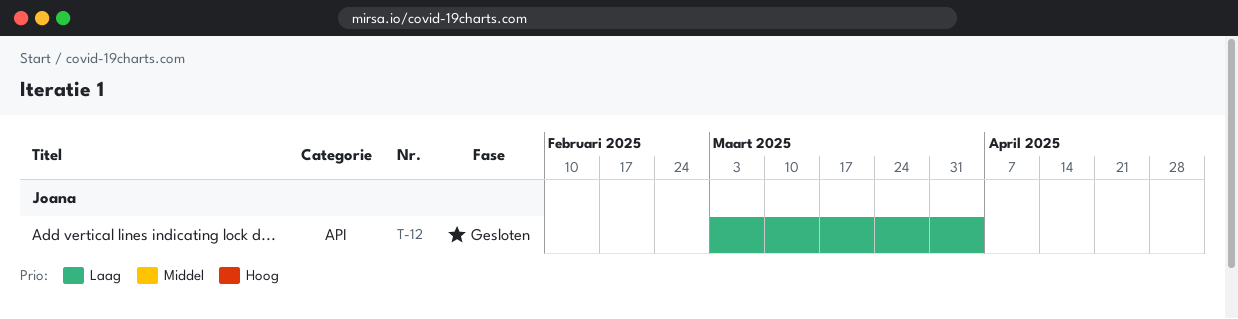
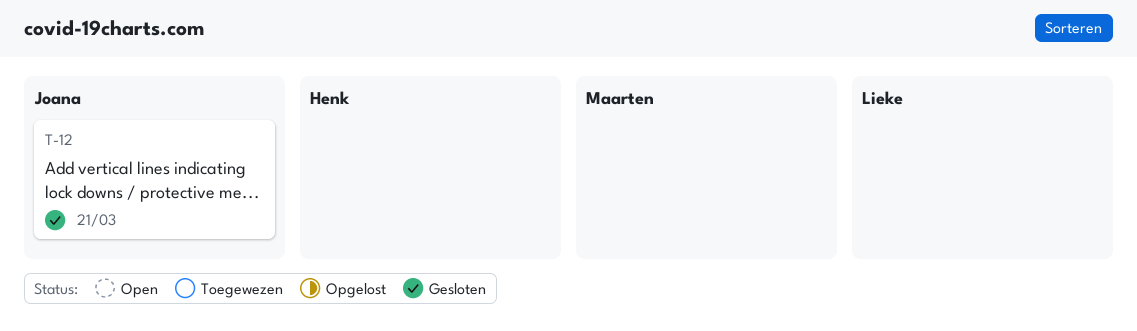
T-12, due: Apr 4 -> Mar 21

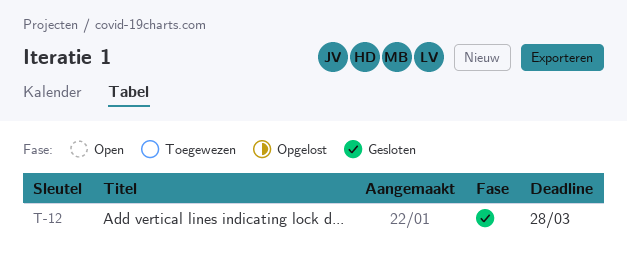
T-12, due: Mar 21 -> Mar 28

